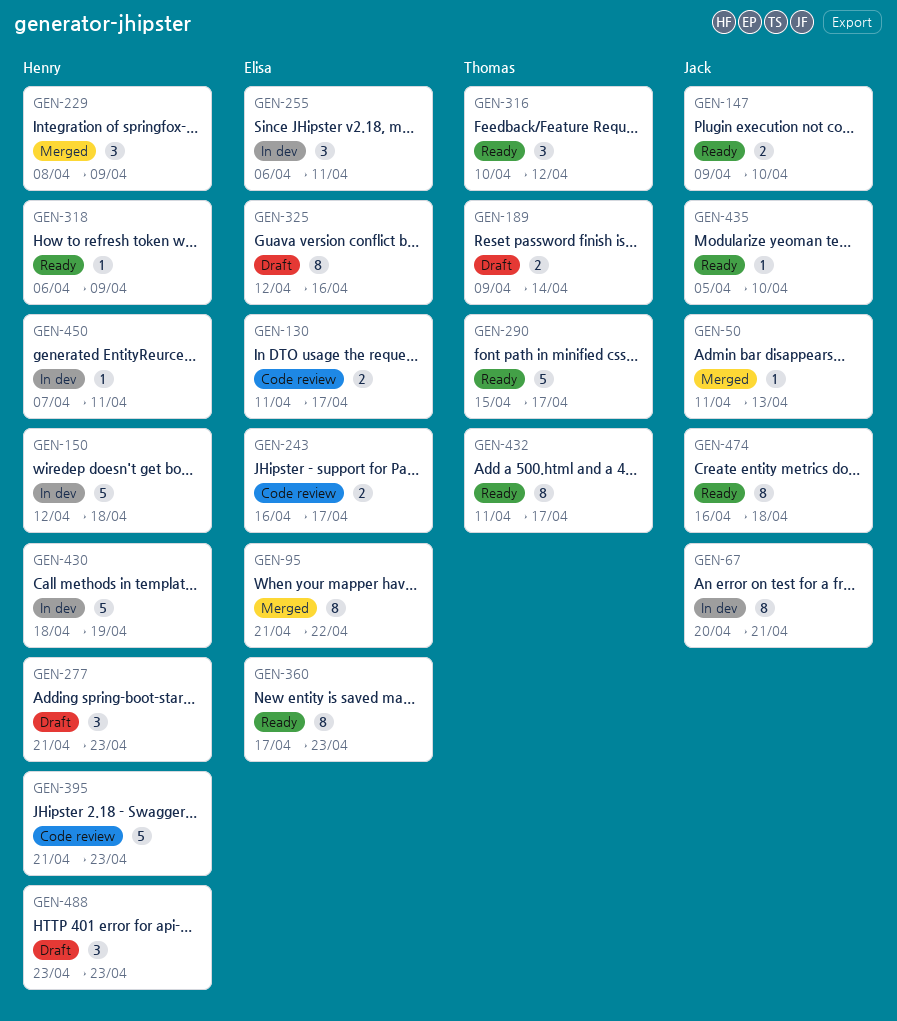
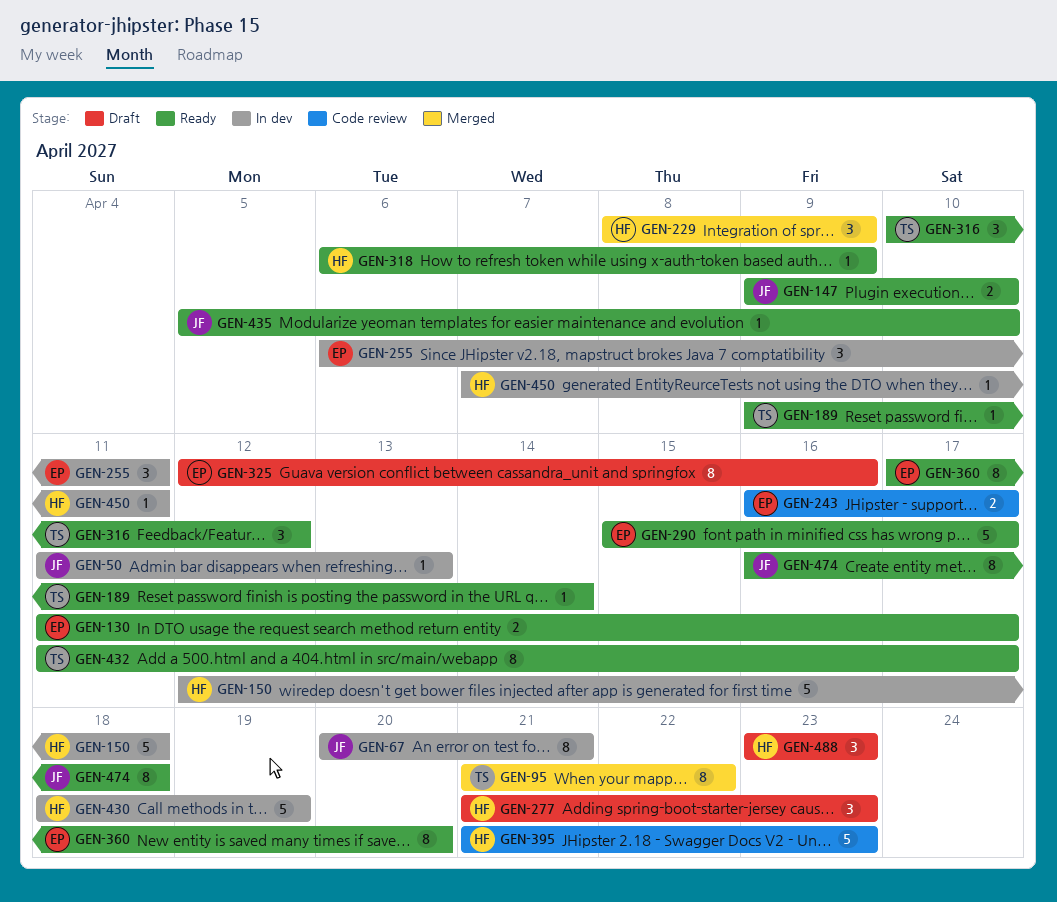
GEN-50, status: Merged -> In dev
GEN-95, owner: Elisa -> Thomas
GEN-130, status: Code review -> Ready
GEN-189, status: Draft -> Ready
GEN-189, estimate: 2 -> 1
GEN-290, owner: Thomas -> Elisa
GEN-360, due: Apr 23 -> Apr 20

